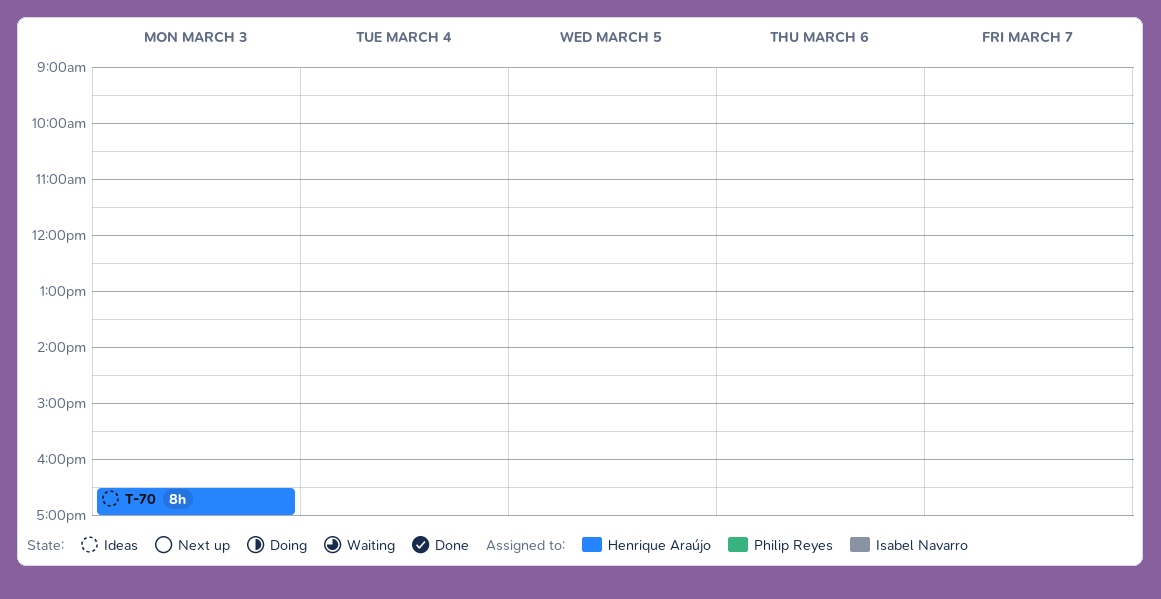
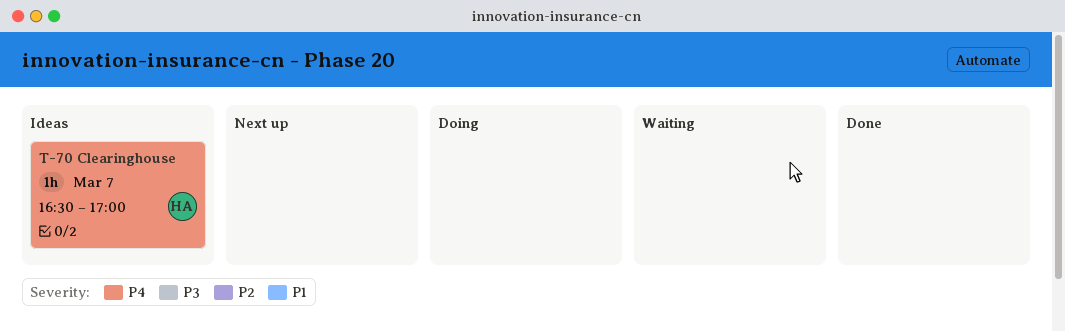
T-70, estimate: 8h -> 1h
T-70, day: Mar 3 -> Mar 7

